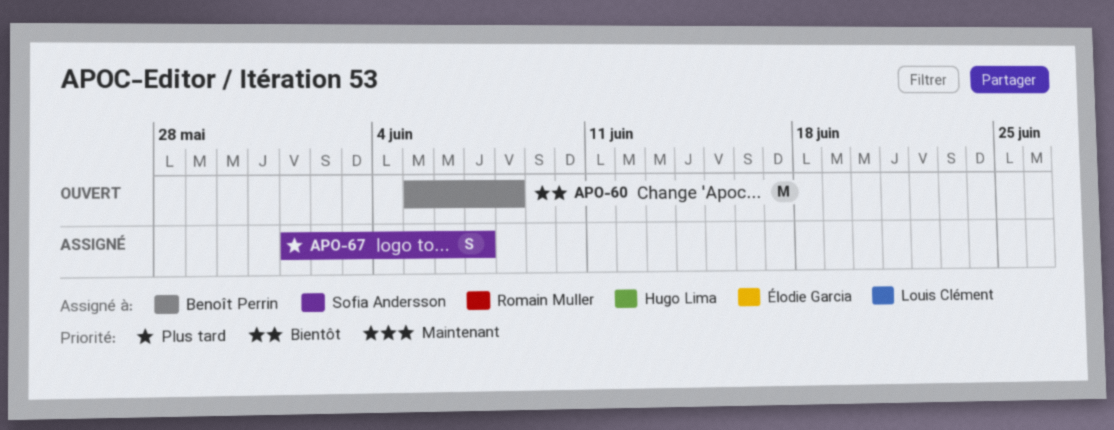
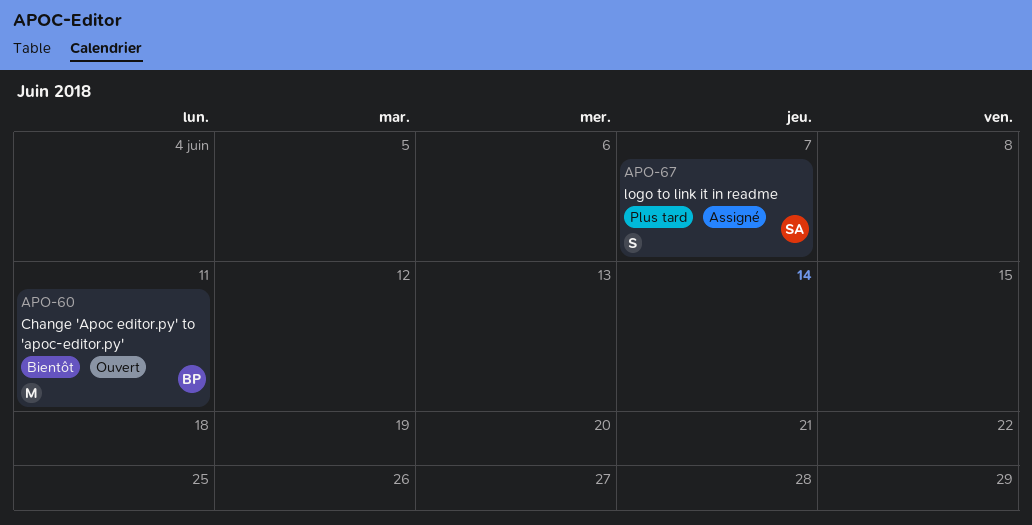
APO-60, due: Jun 8 -> Jun 11

